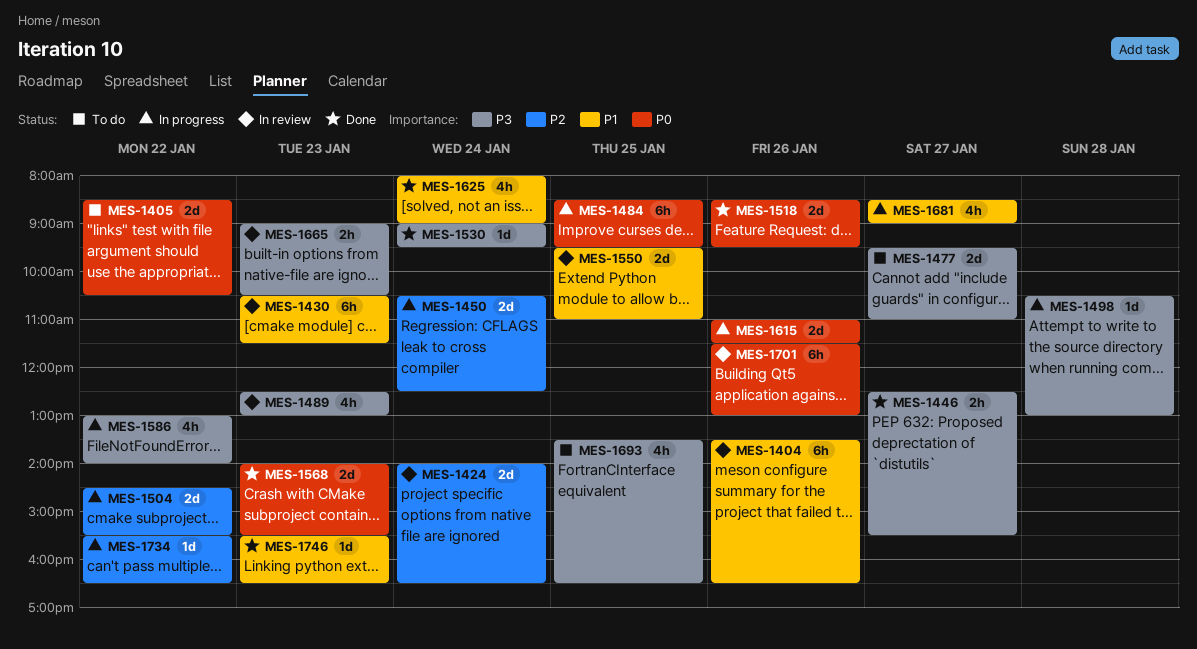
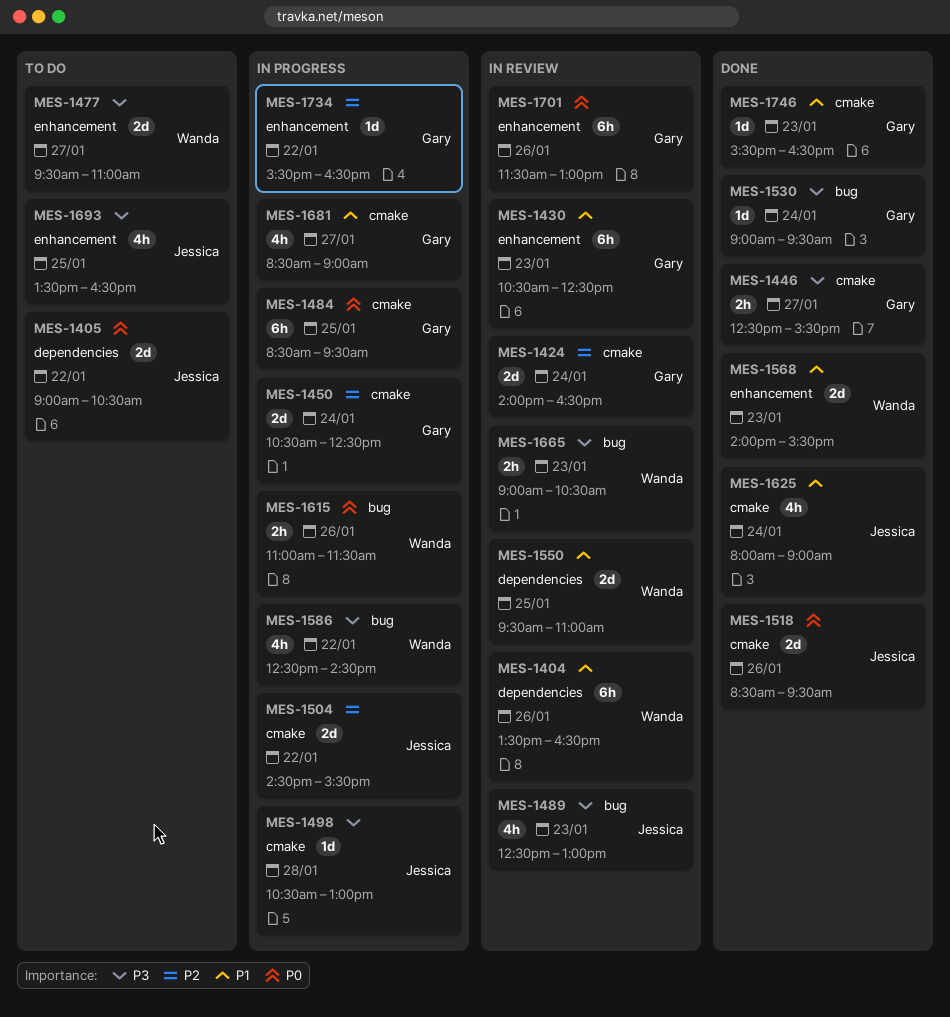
MES-1405, begins: 08:30 -> 09:00
MES-1430, ends: 11:30 -> 12:30
MES-1568, priority: P0 -> P1
MES-1586, begins: 13:00 -> 12:30
MES-1586, ends: 14:00 -> 14:30
MES-1615, estimate: 2d -> 2h

